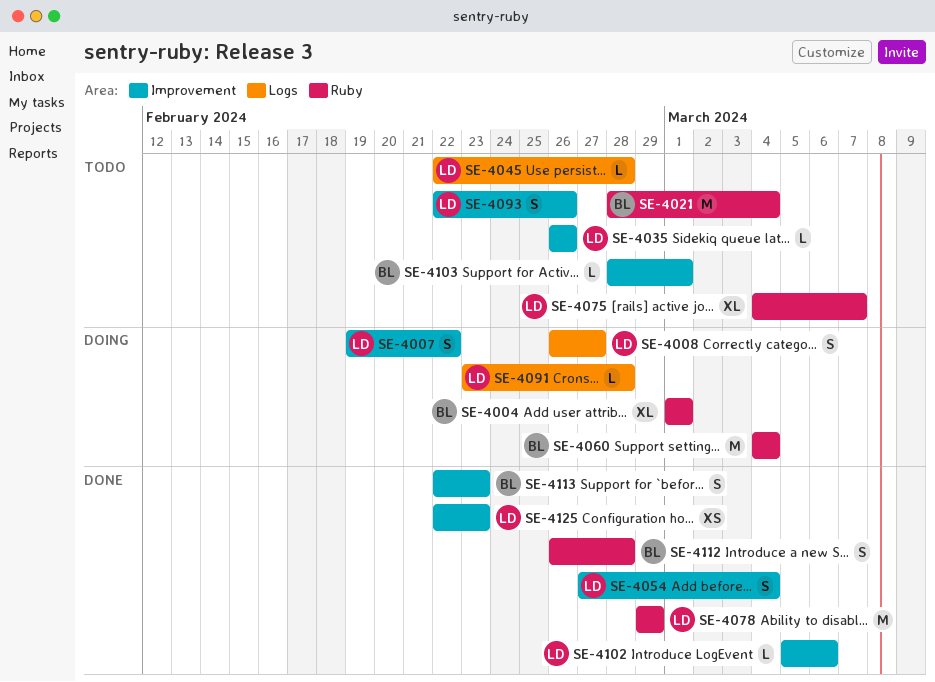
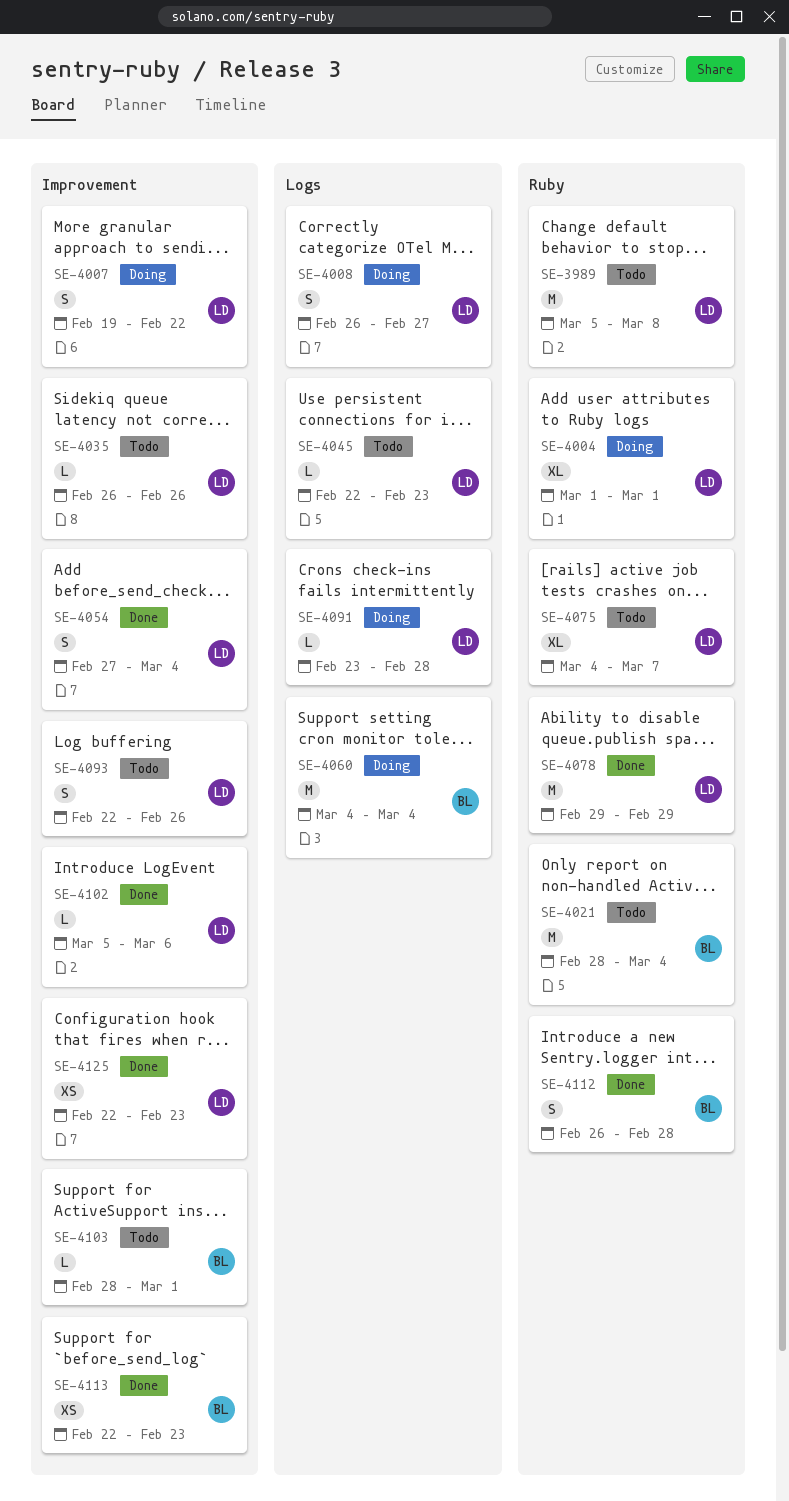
SE-3989: none -> present
SE-4004, owner: BL -> LD
SE-4045, due: Feb 28 -> Feb 23
SE-4060, label: Ruby -> Logs
SE-4113, estimate: S -> XS

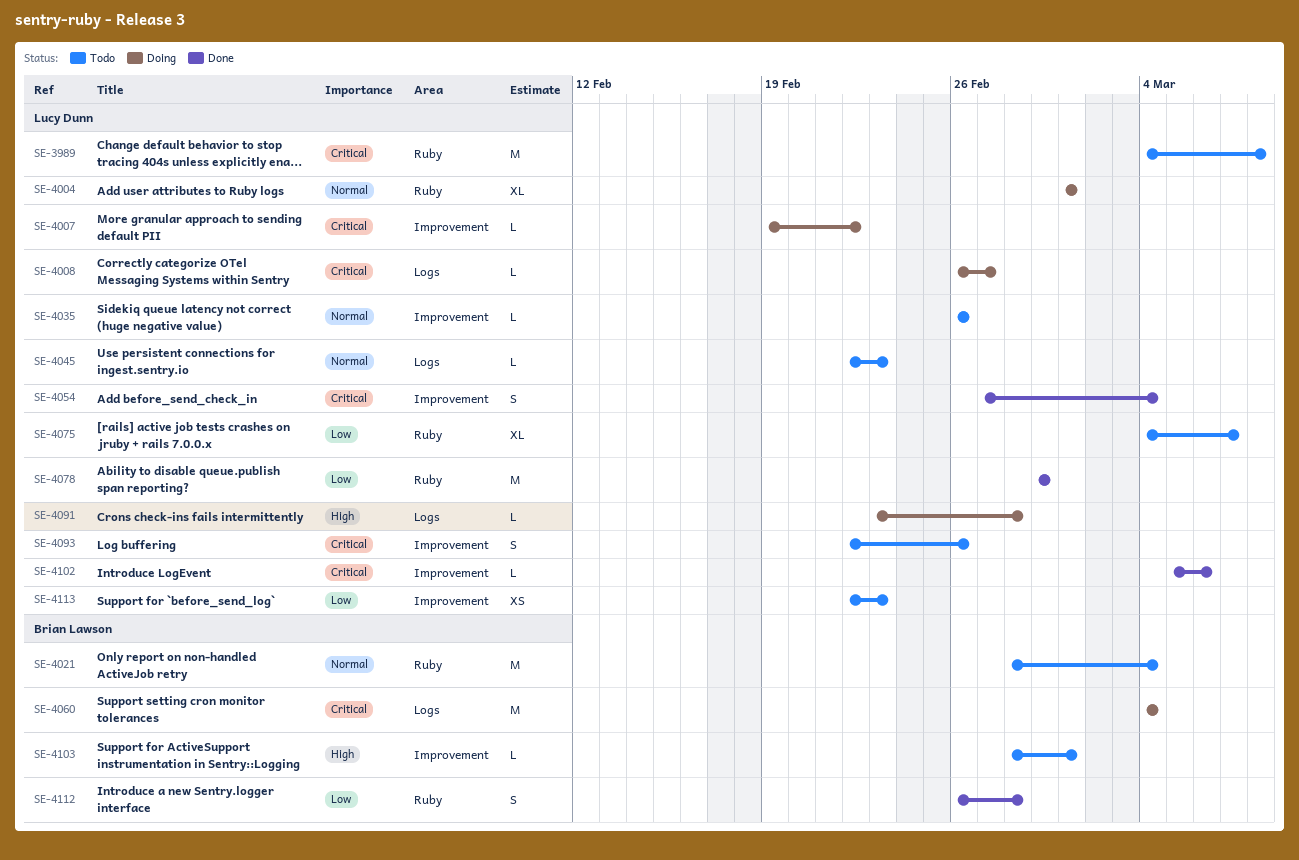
SE-3989, start: Mar 5 -> Mar 4
SE-4007, estimate: S -> L
SE-4008, estimate: S -> L
SE-4113, status: Done -> Todo
SE-4113, owner: Brian Lawson -> Lucy Dunn
SE-4125: present -> none

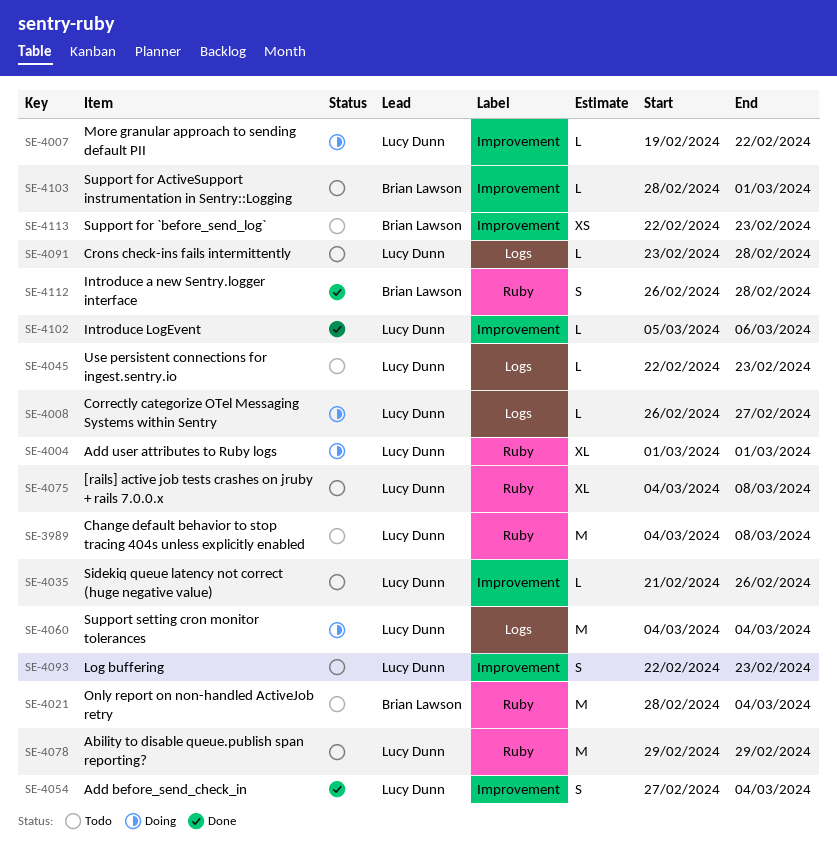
SE-4035, start: Feb 26 -> Feb 21
SE-4060, owner: Brian Lawson -> Lucy Dunn
SE-4075, due: Mar 7 -> Mar 8
SE-4078, status: Done -> Todo
SE-4091, status: Doing -> Todo
SE-4093, due: Feb 26 -> Feb 23
SE-4113, owner: Lucy Dunn -> Brian Lawson

